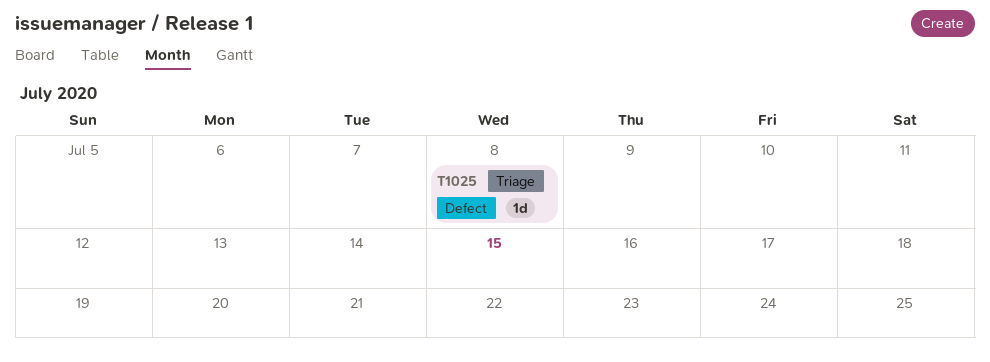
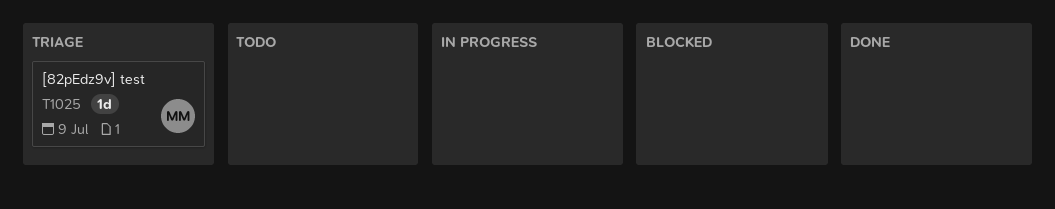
T1025, due: Jul 8 -> Jul 9

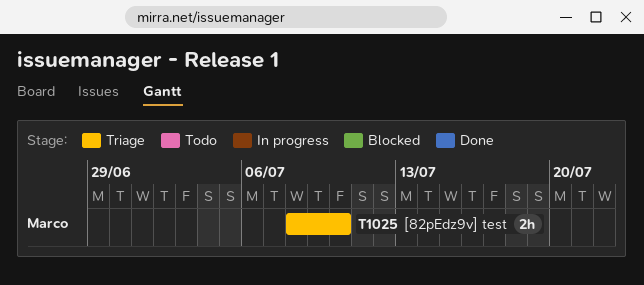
T1025, estimate: 1d -> 2h
T1025, due: Jul 9 -> Jul 10

